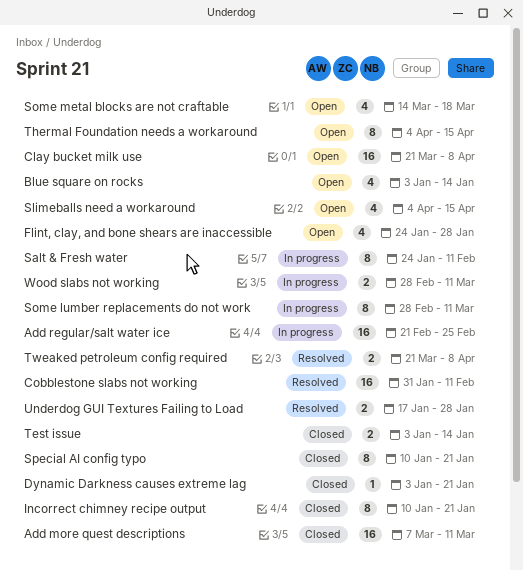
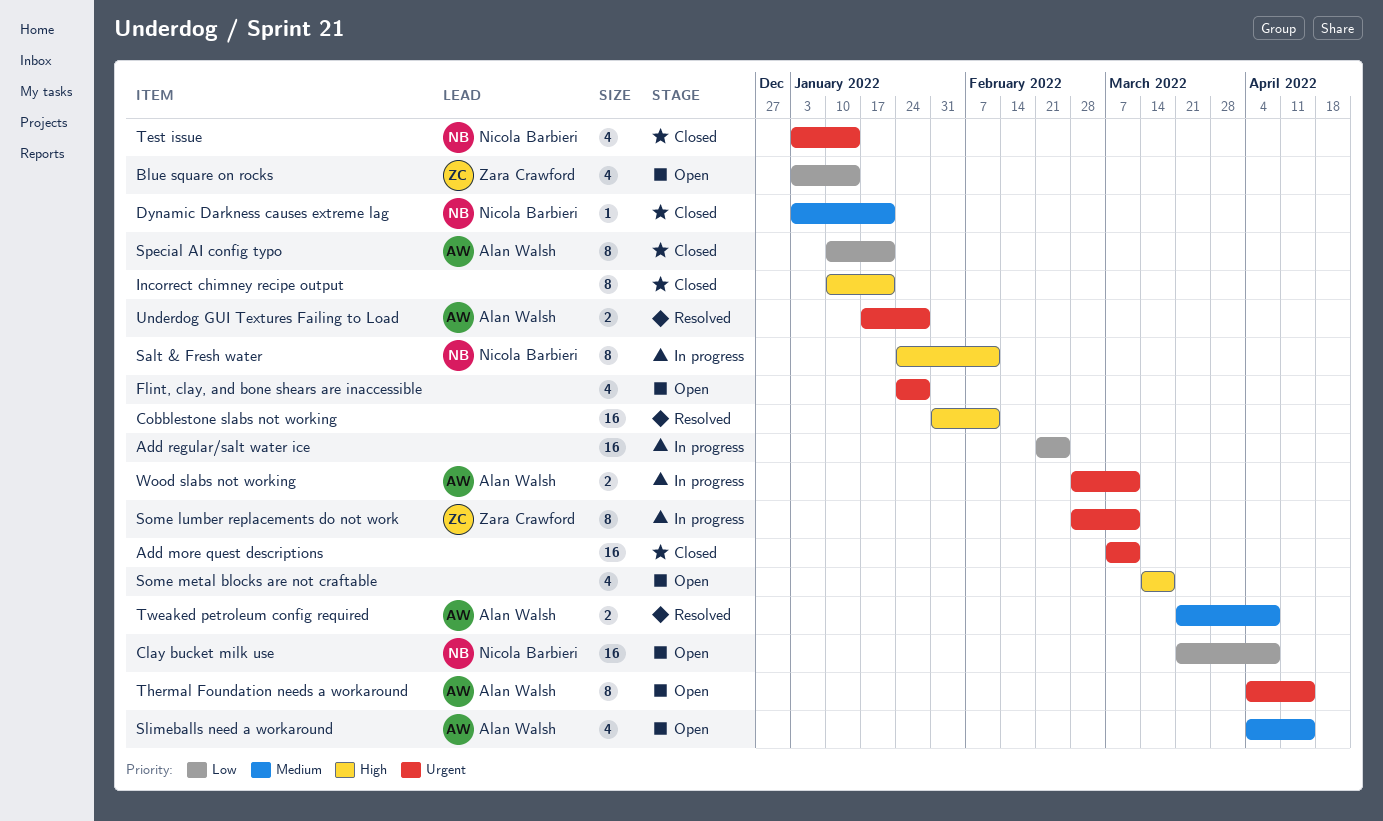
Test issue, estimate: 2 -> 4

